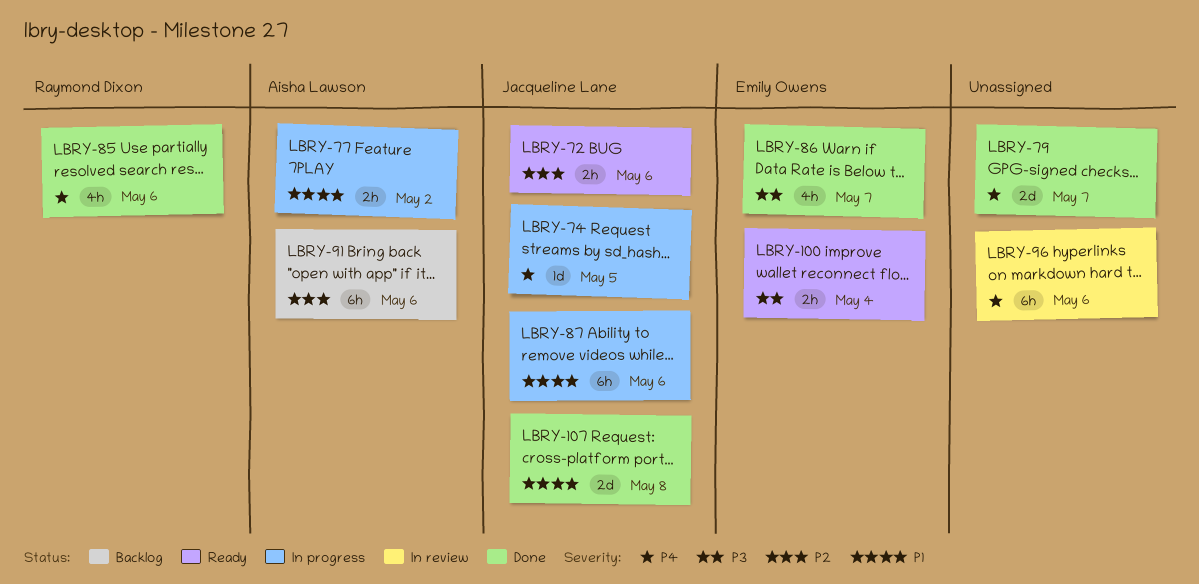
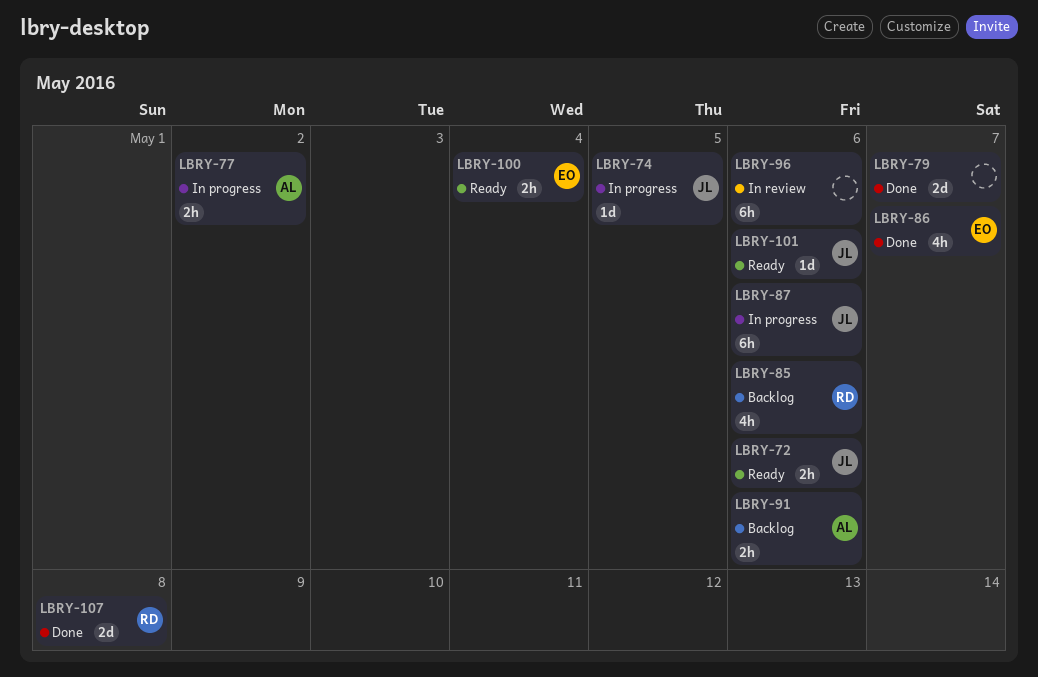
LBRY-85, status: Done -> Backlog
LBRY-91, estimate: 6h -> 2h
LBRY-101: none -> present
LBRY-107, owner: Jacqueline Lane -> Raymond Dixon

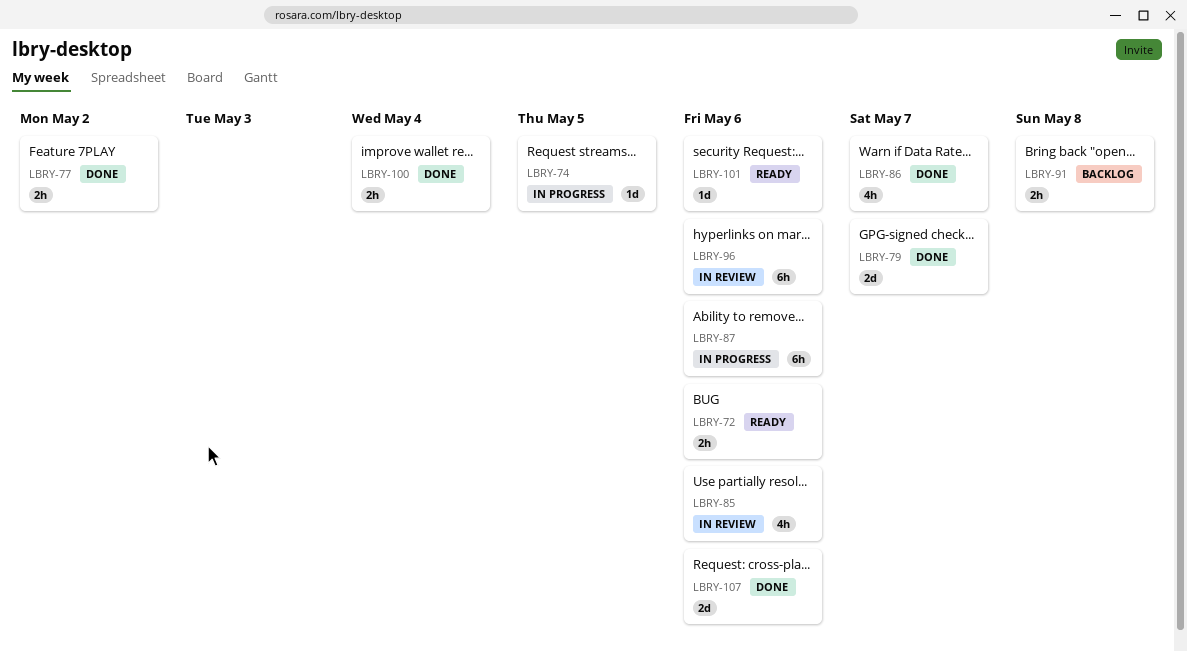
LBRY-77, status: In progress -> Done
LBRY-85, status: Backlog -> In review
LBRY-91, due: May 6 -> May 8
LBRY-100, status: Ready -> Done
LBRY-107, due: May 8 -> May 6

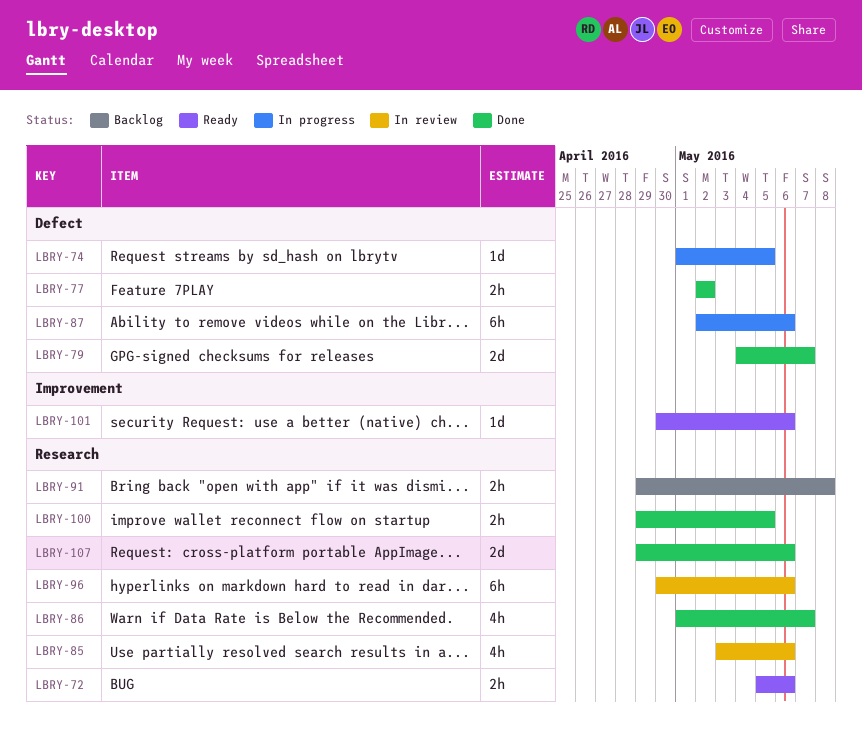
LBRY-100, due: May 4 -> May 5

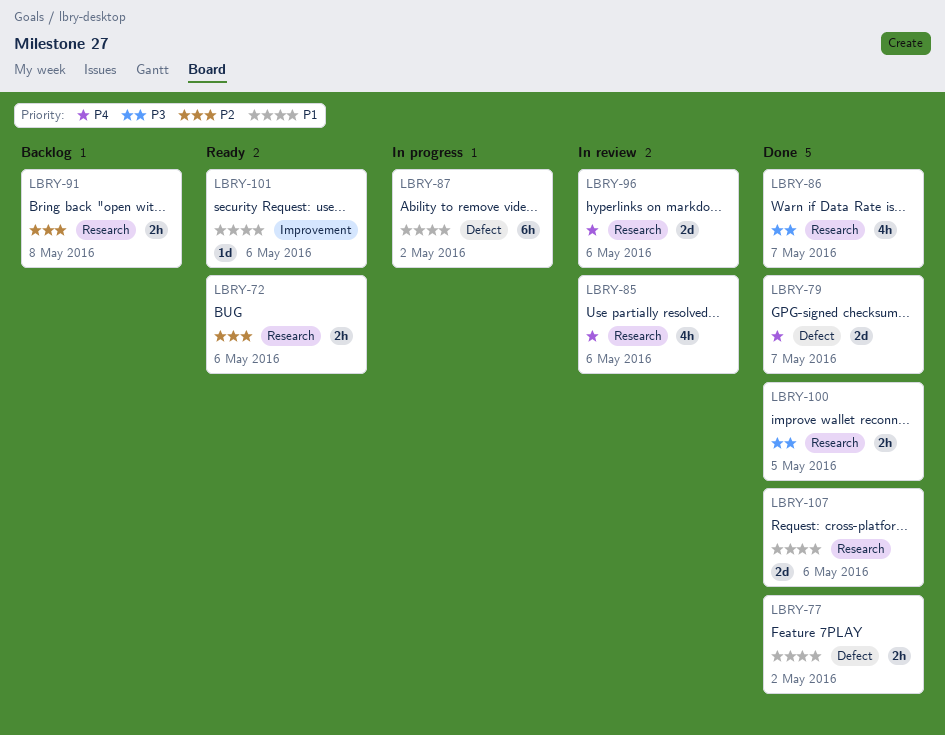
LBRY-74: present -> none
LBRY-87, due: May 6 -> May 2
LBRY-96, estimate: 6h -> 2d

